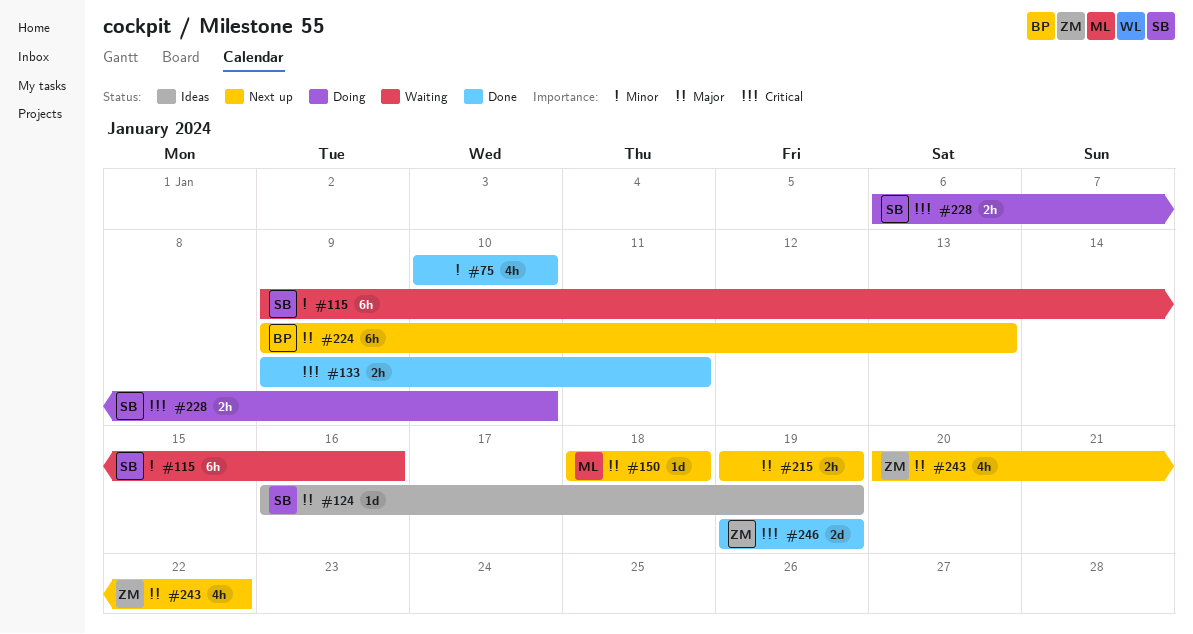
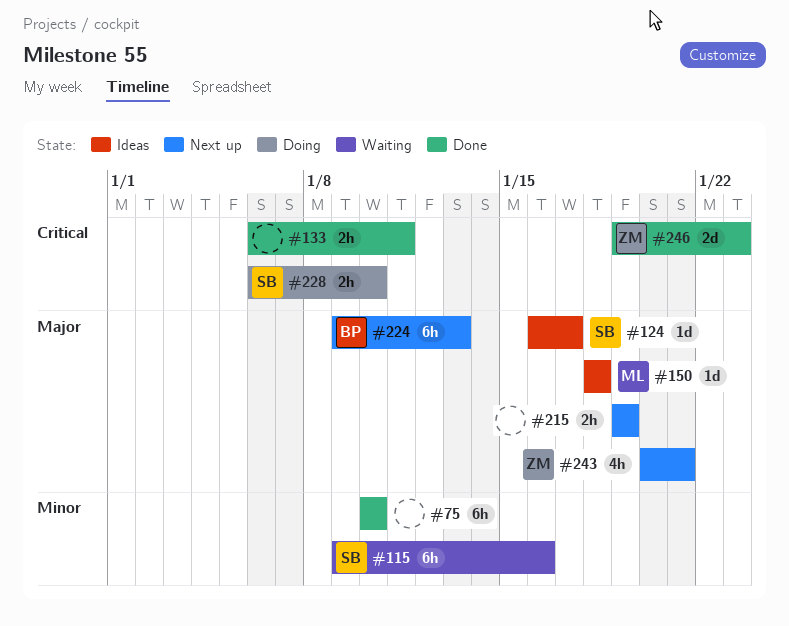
#75, estimate: 4h -> 6h
#124, due: Jan 19 -> Jan 17
#133, start: Jan 9 -> Jan 6
#150, status: Next up -> Ideas
#243, due: Jan 22 -> Jan 21
#246, due: Jan 19 -> Jan 23

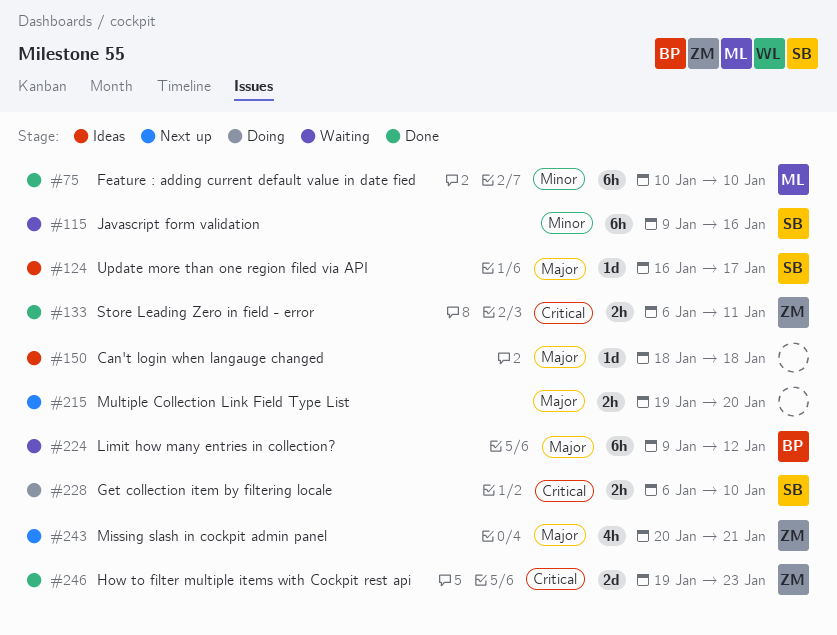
#75, owner: none -> ML
#133, owner: none -> ZM
#150, owner: ML -> none
#215, due: Jan 19 -> Jan 20
#224, status: Next up -> Waiting
#224, due: Jan 13 -> Jan 12

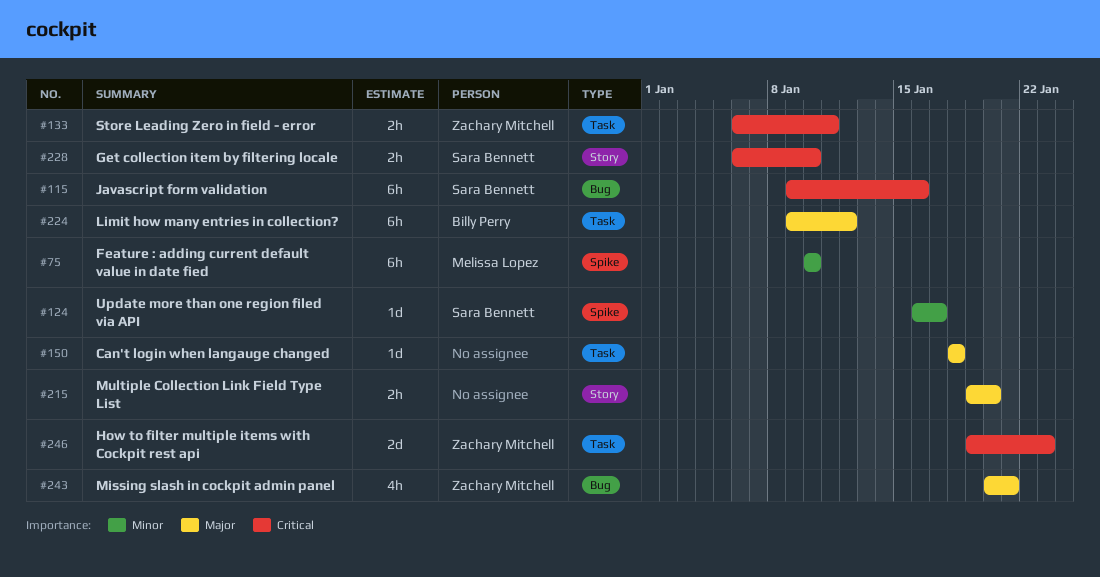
#115, priority: Minor -> Critical
#124, priority: Major -> Minor

